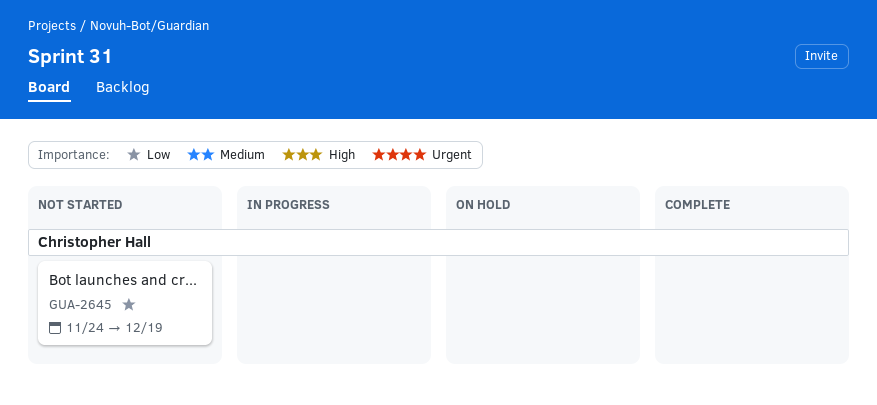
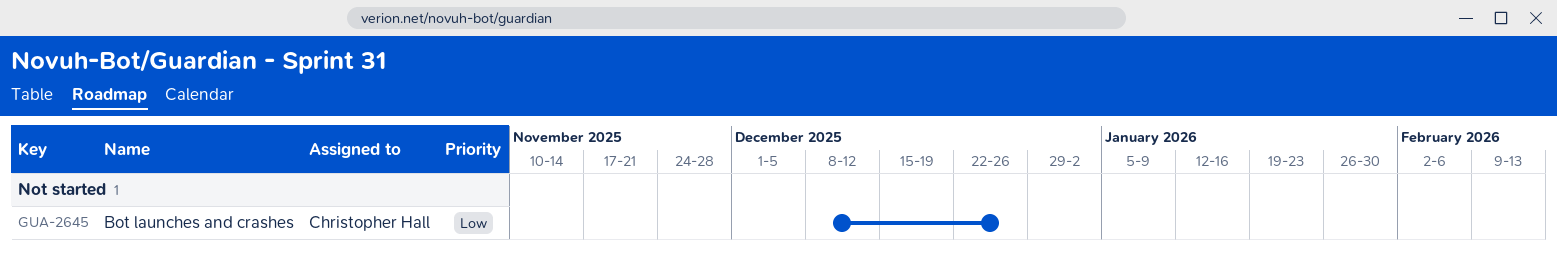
GUA-2645, start: Nov 24 -> Dec 8
GUA-2645, due: Dec 19 -> Dec 26

